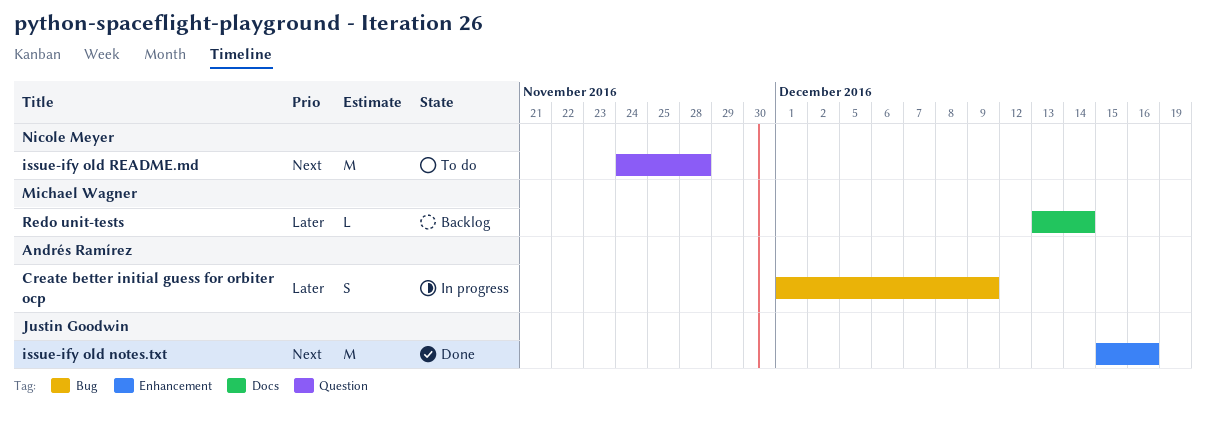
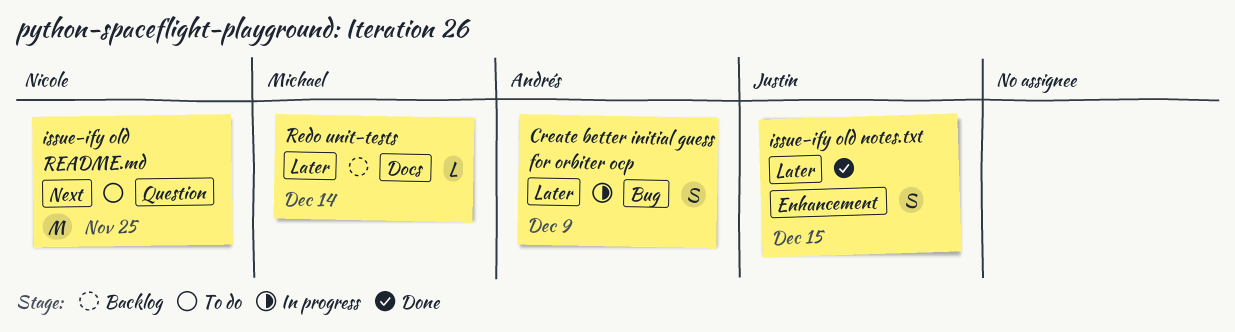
issue-ify old notes.txt, priority: Next -> Later
issue-ify old notes.txt, estimate: M -> S
issue-ify old notes.txt, due: Dec 16 -> Dec 15
issue-ify old README.md, due: Nov 28 -> Nov 25

